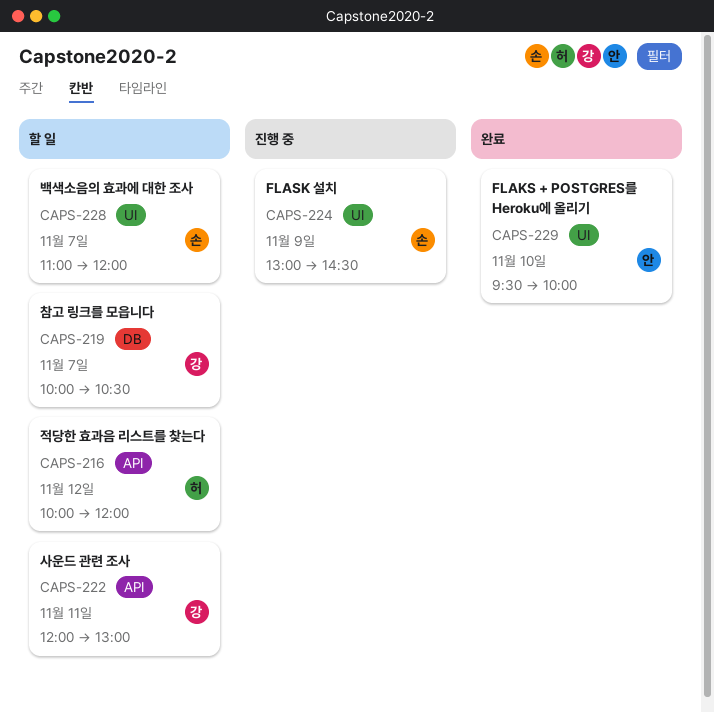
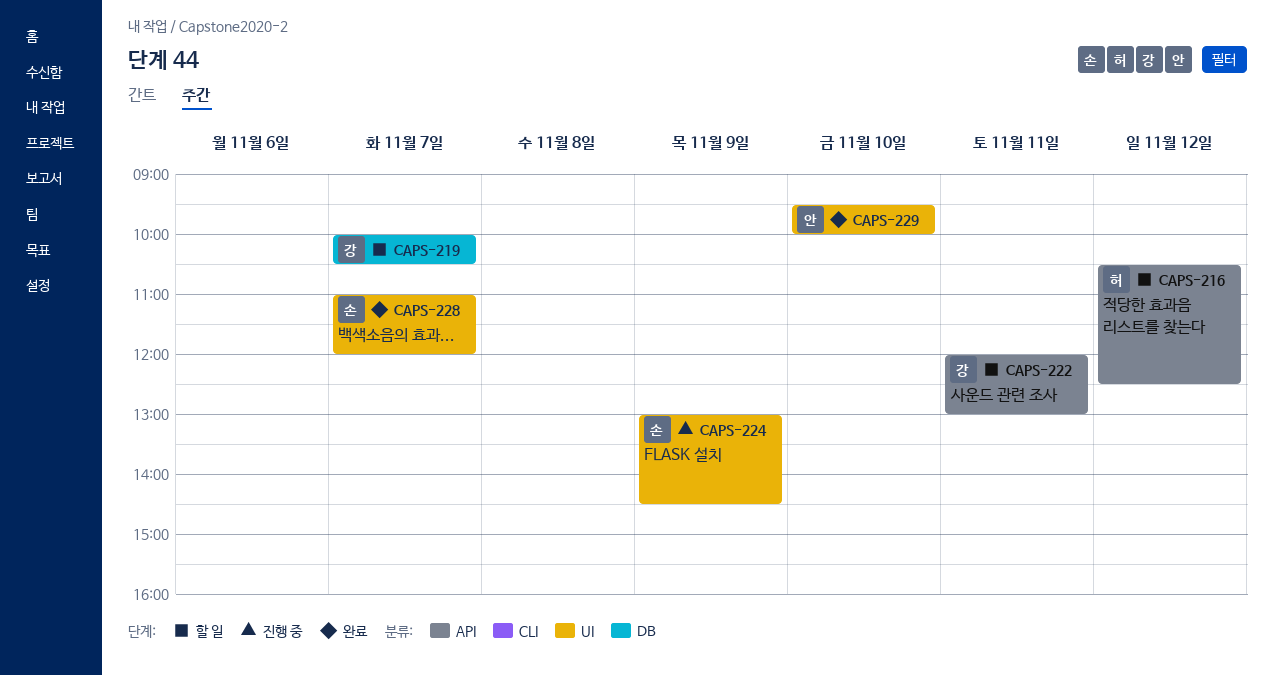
CAPS-216, begins: 10:00 -> 10:30
CAPS-216, ends: 12:00 -> 12:30
CAPS-228, status: 할 일 -> 완료

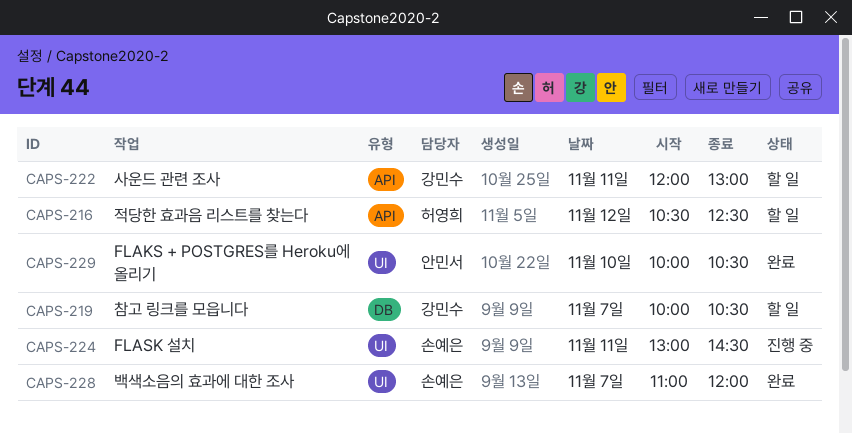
CAPS-224, day: Nov 9 -> Nov 11
CAPS-229, begins: 09:30 -> 10:00
CAPS-229, ends: 10:00 -> 10:30

